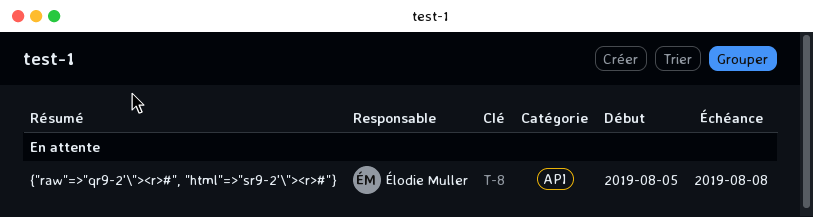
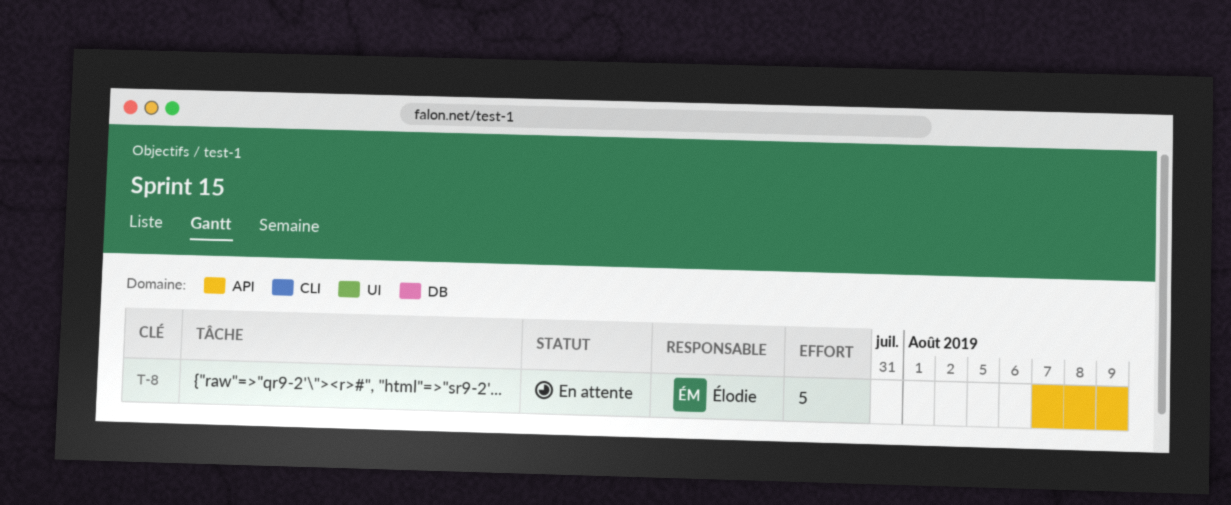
T-8, start: Aug 5 -> Aug 7
T-8, due: Aug 8 -> Aug 9

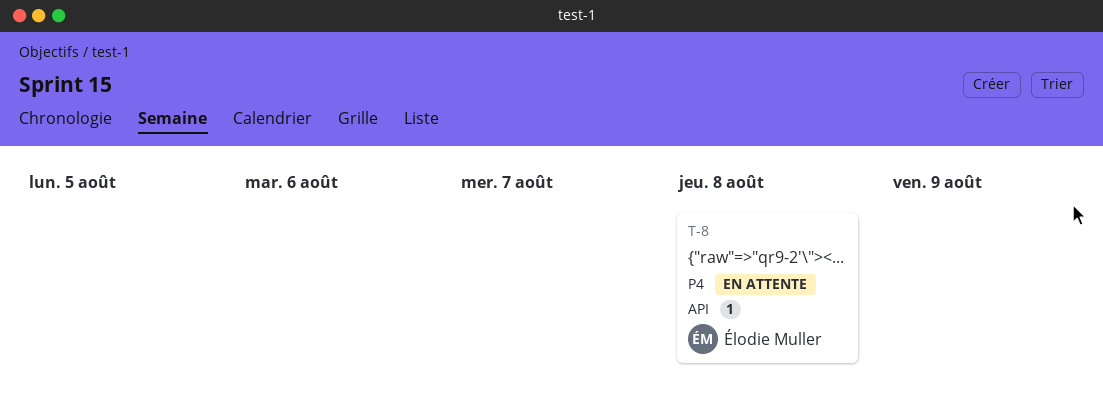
T-8, estimate: 5 -> 1
T-8, due: Aug 9 -> Aug 8

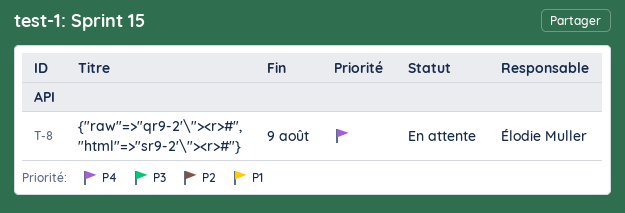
T-8, due: Aug 8 -> Aug 9

